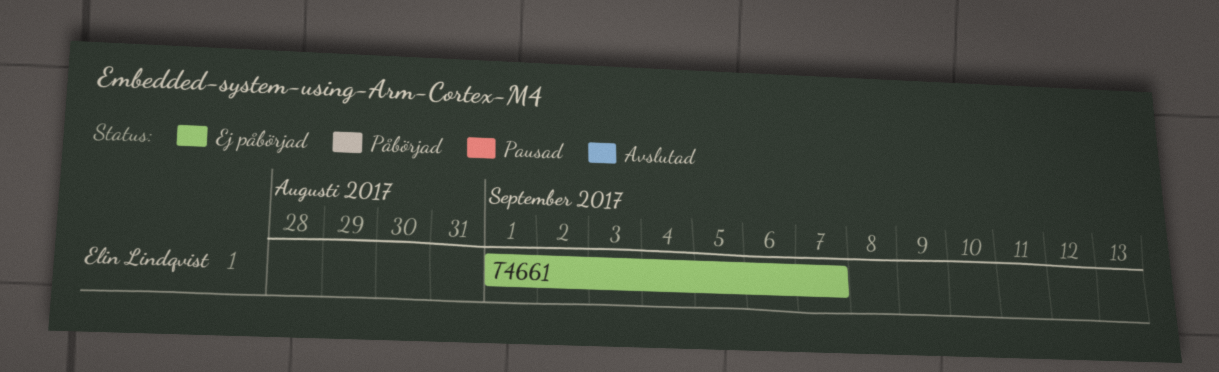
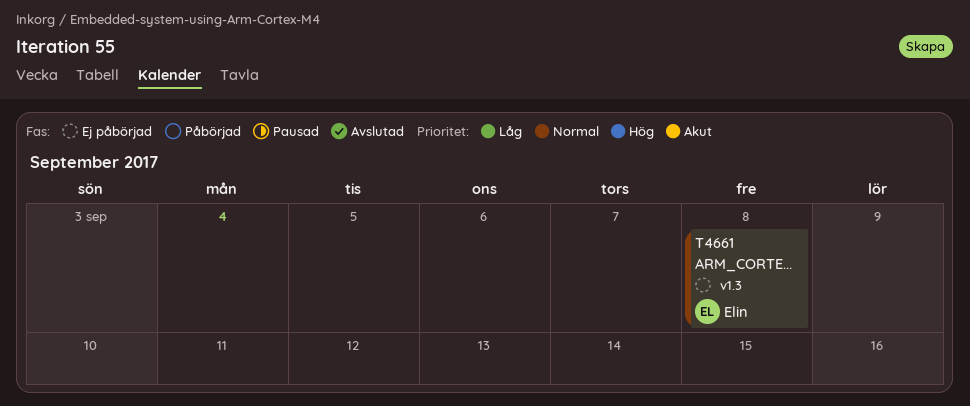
T4661, due: Sep 7 -> Sep 8

